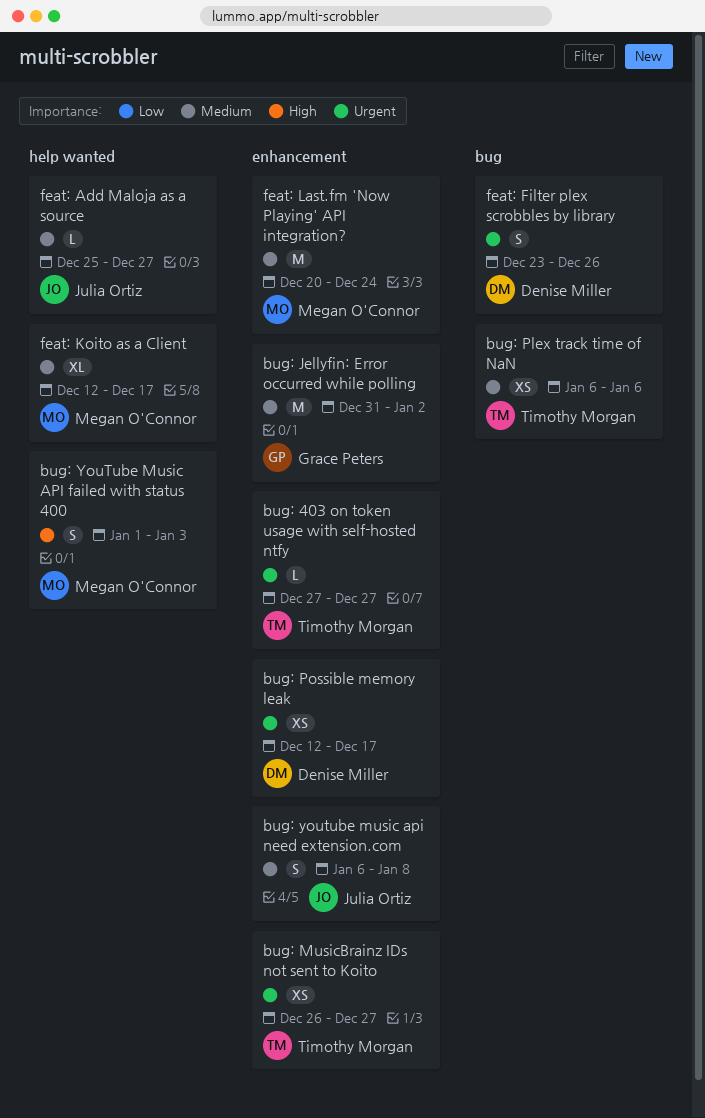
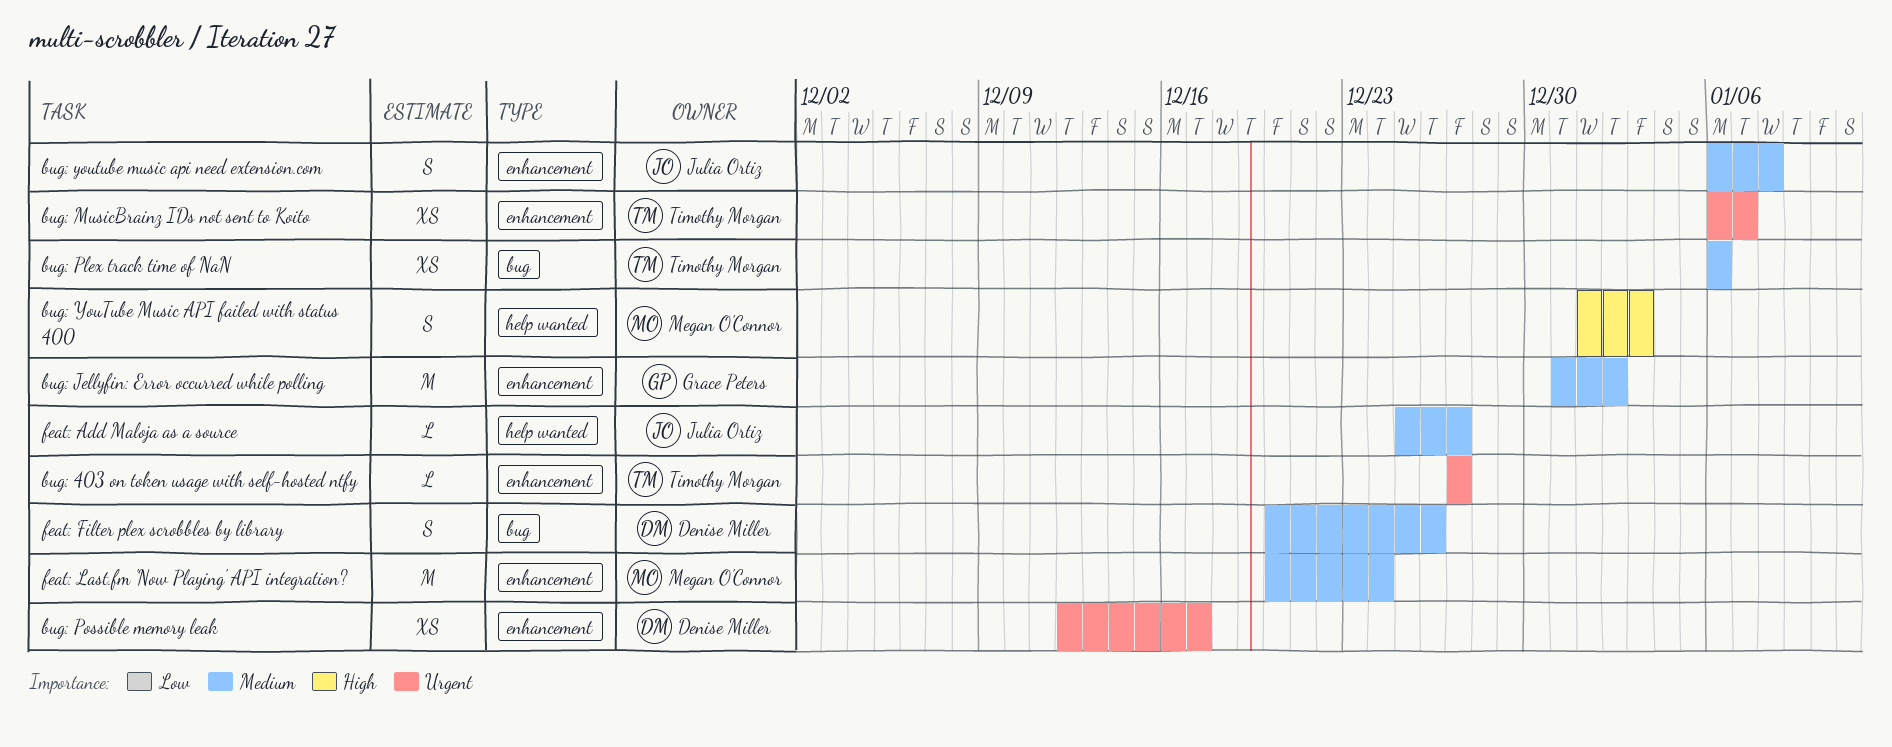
bug: MusicBrainz IDs not sent to Koito, start: Dec 26 -> Jan 6
bug: MusicBrainz IDs not sent to Koito, due: Dec 27 -> Jan 7
feat: Filter plex scrobbles by library, priority: Urgent -> Medium
feat: Filter plex scrobbles by library, start: Dec 23 -> Dec 20
feat: Koito as a Client: present -> none

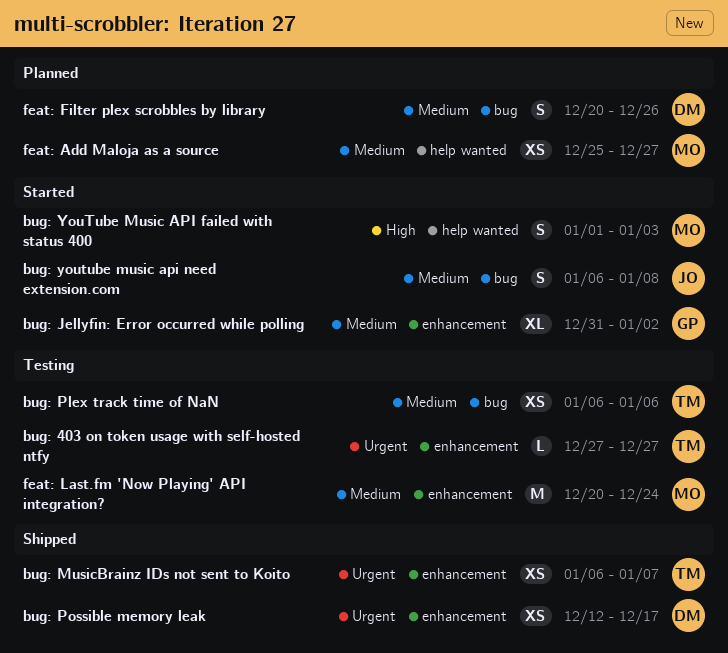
bug: Jellyfin: Error occurred while polling, estimate: M -> XL
bug: youtube music api need extension.com, label: enhancement -> bug
feat: Add Maloja as a source, owner: Julia Ortiz -> Megan O'Connor
feat: Add Maloja as a source, estimate: L -> XS

